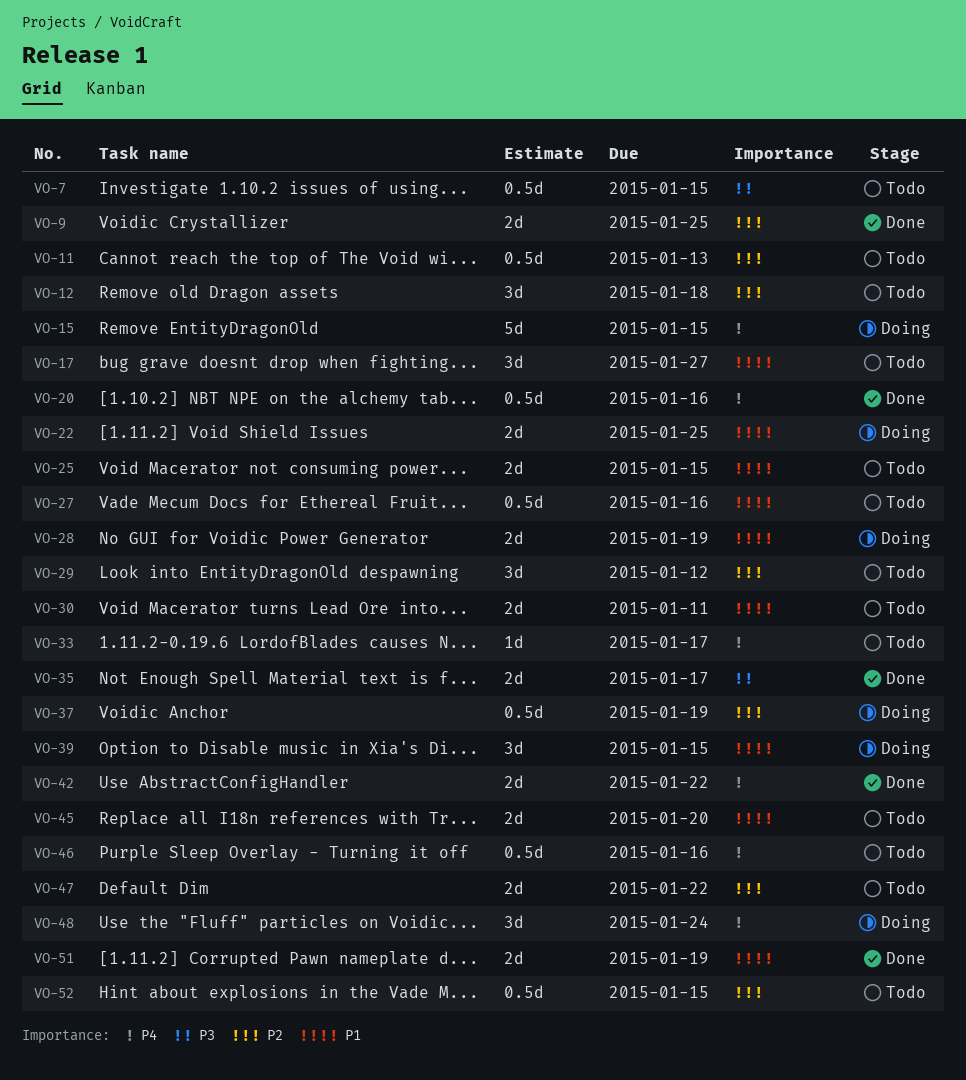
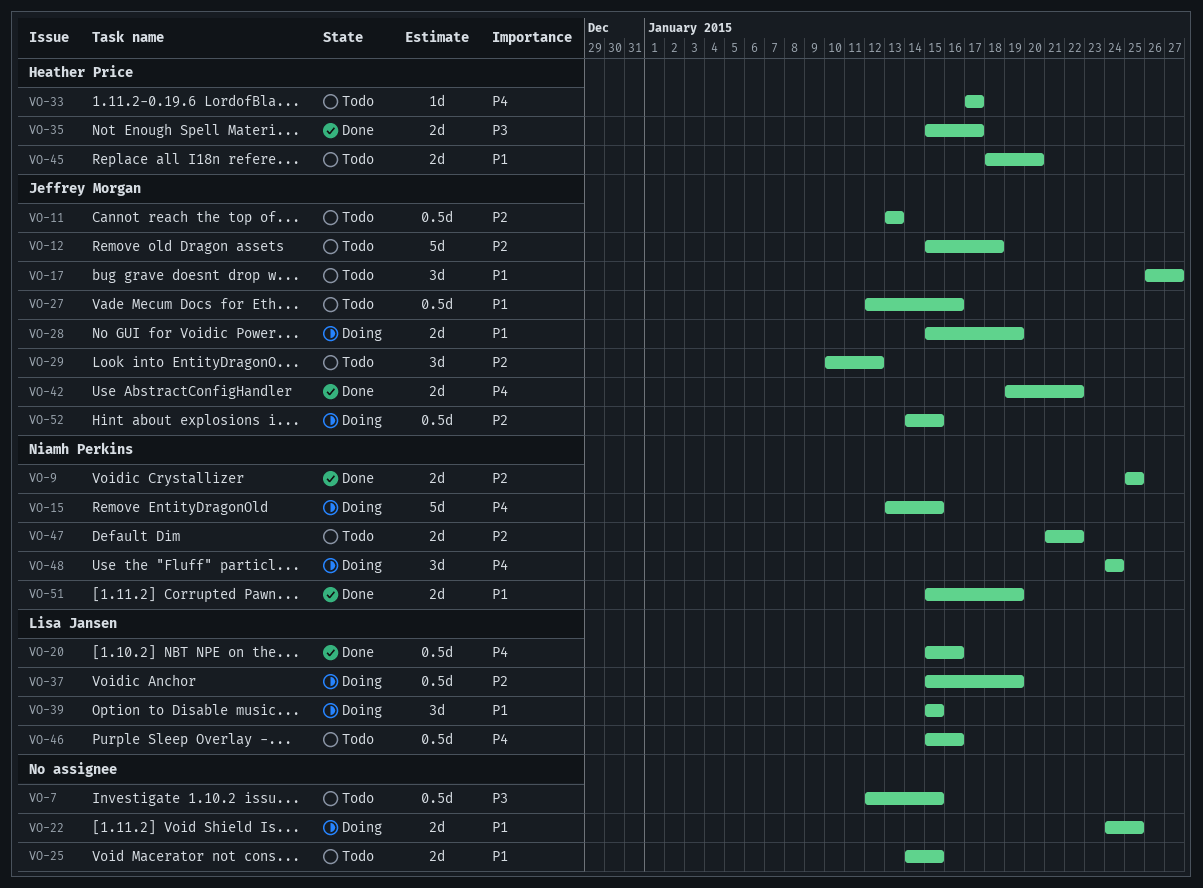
VO-12, estimate: 3d -> 5d
VO-30: present -> none
VO-52, status: Todo -> Doing

